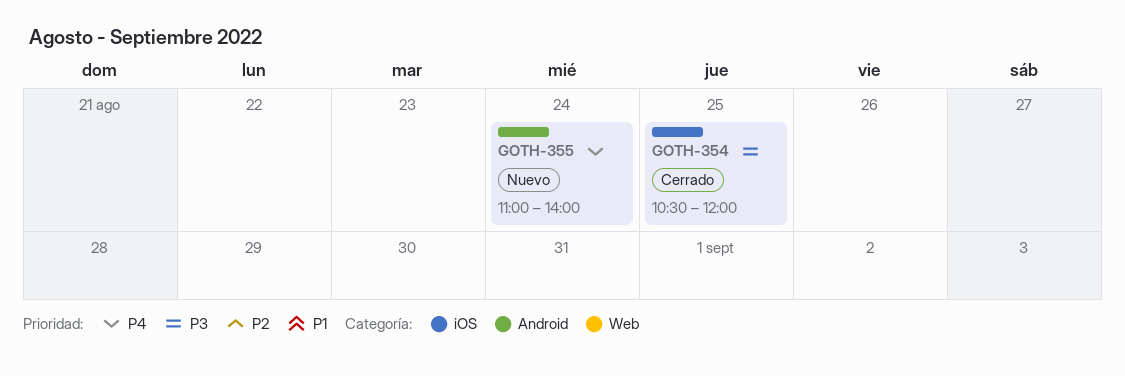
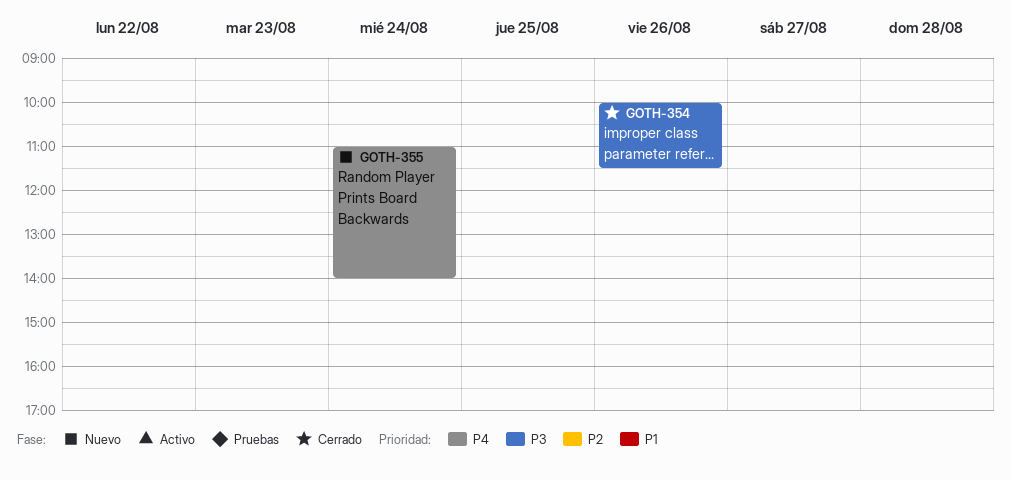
GOTH-354, day: Aug 25 -> Aug 26
GOTH-354, begins: 10:30 -> 10:00
GOTH-354, ends: 12:00 -> 11:30

